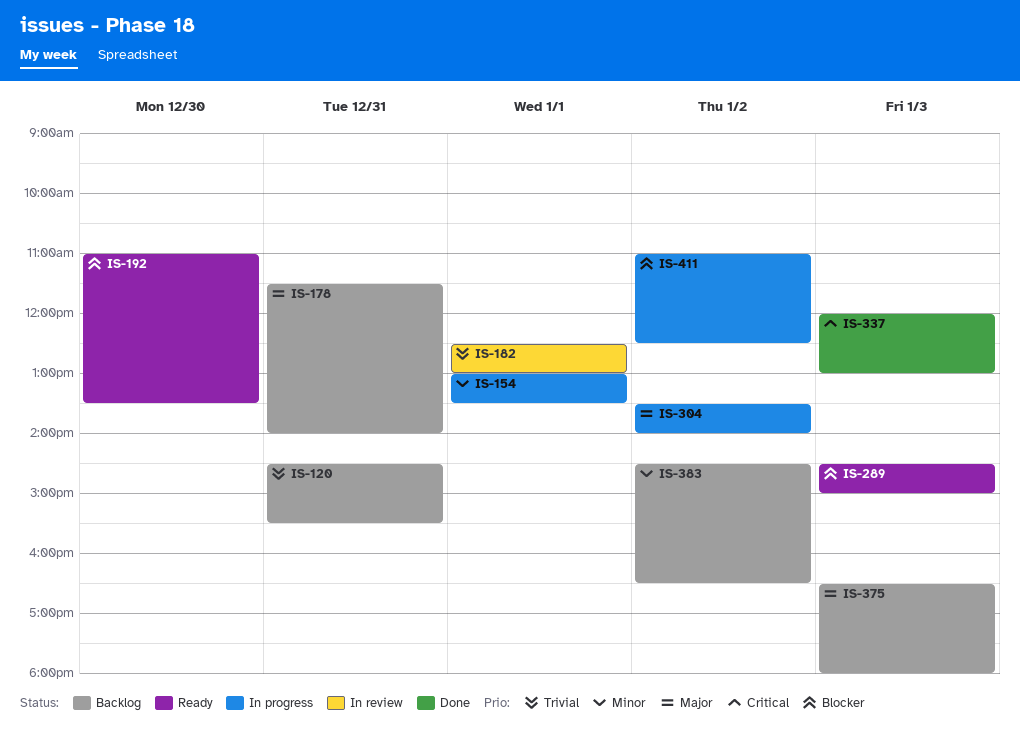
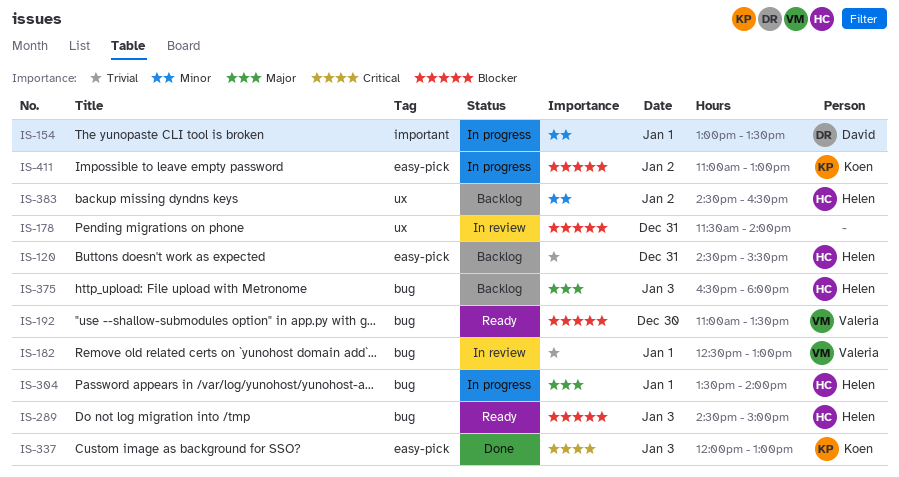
IS-178, status: Backlog -> In review
IS-178, priority: Major -> Blocker
IS-304, day: Jan 2 -> Jan 1
IS-411, ends: 12:30 -> 13:00

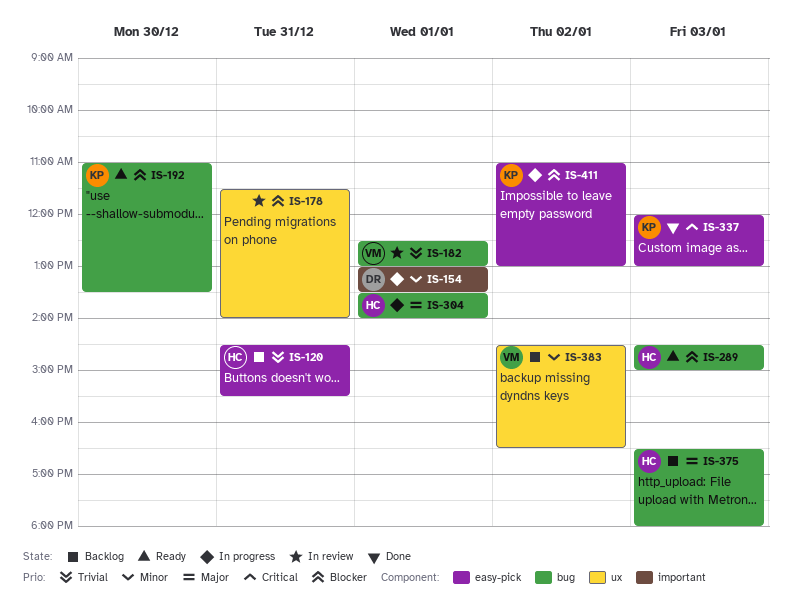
IS-192, owner: Valeria -> Koen
IS-383, owner: Helen -> Valeria

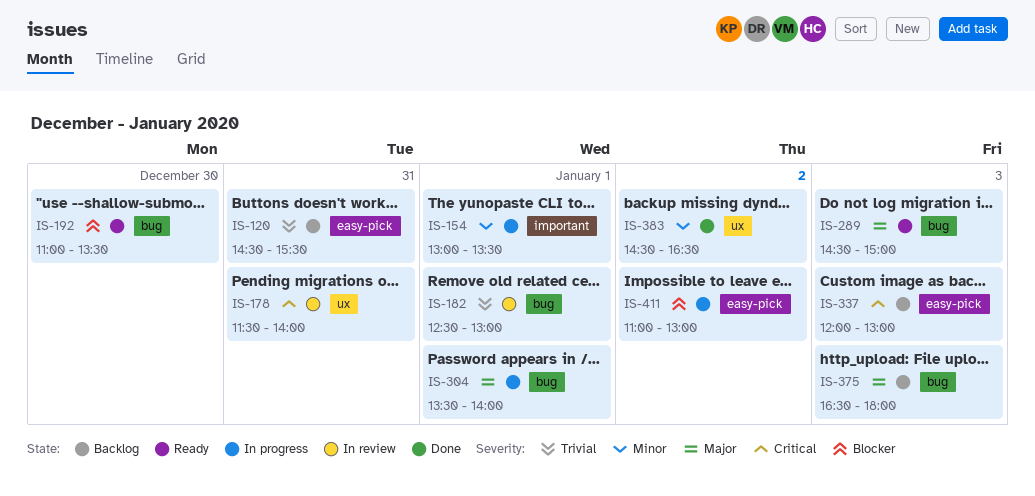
IS-178, priority: Blocker -> Critical
IS-289, priority: Blocker -> Major
IS-337, status: Done -> Backlog
IS-383, status: Backlog -> Done

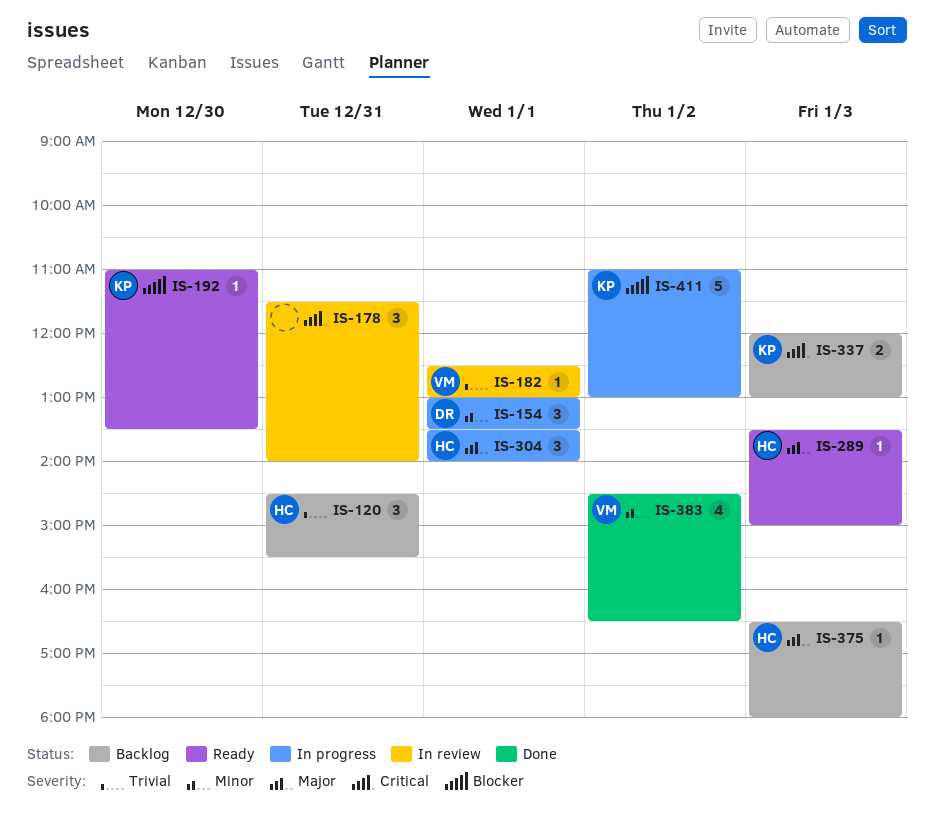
IS-289, begins: 14:30 -> 13:30

